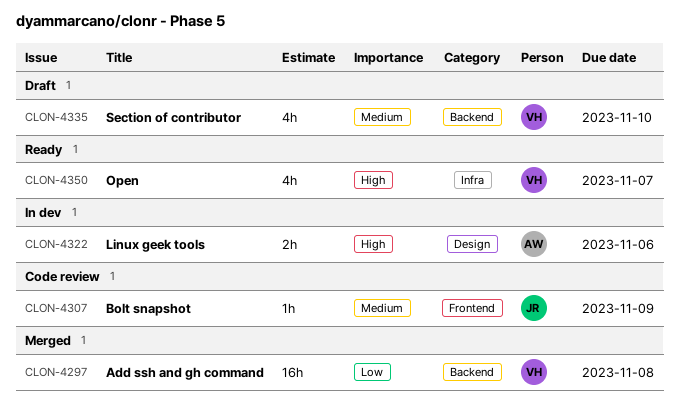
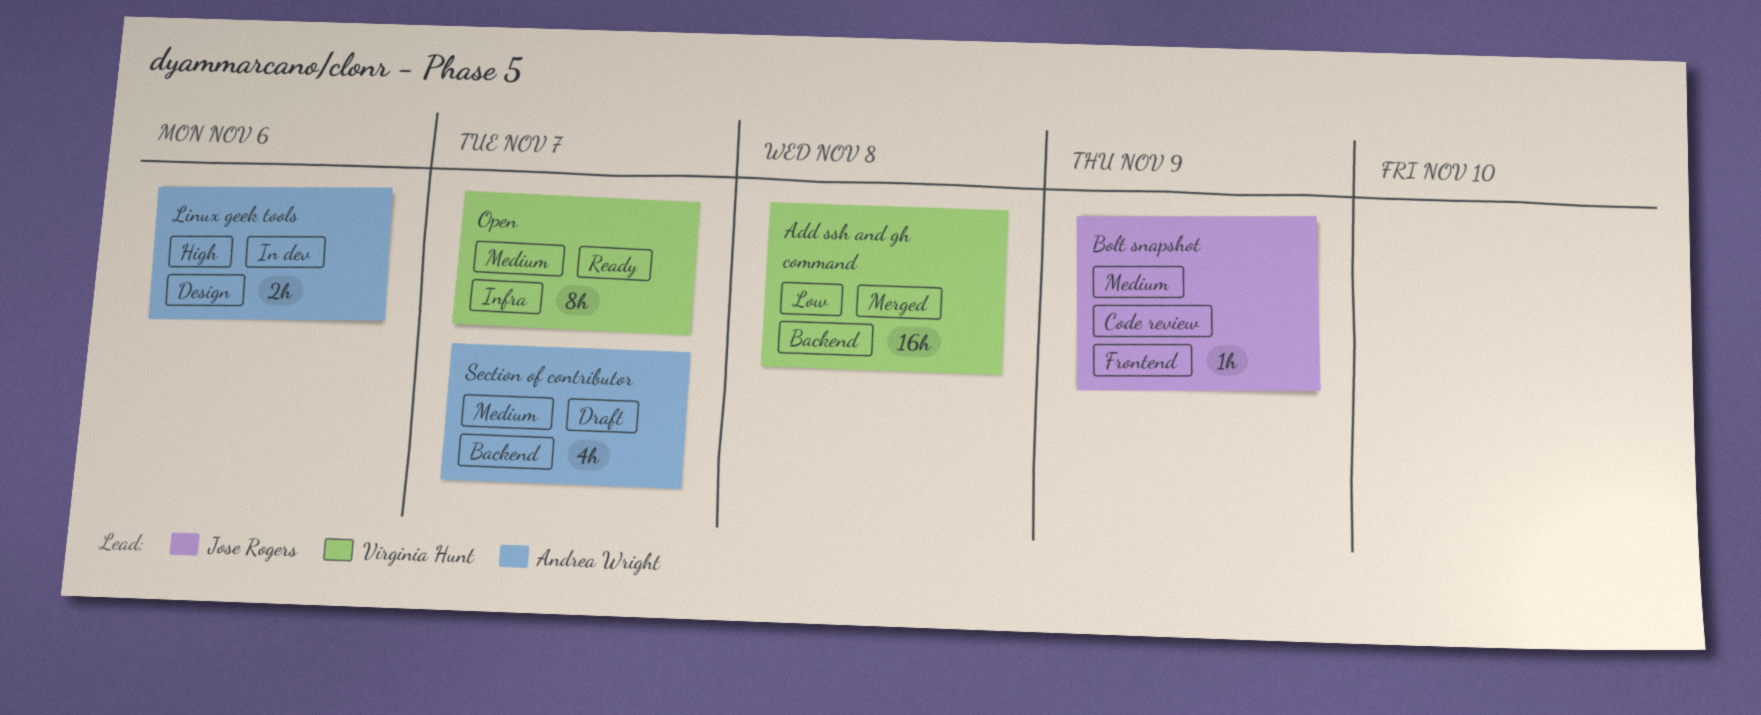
Open, priority: High -> Medium
Open, estimate: 4h -> 8h
Section of contributor, owner: Virginia Hunt -> Andrea Wright
Section of contributor, due: Nov 10 -> Nov 7

